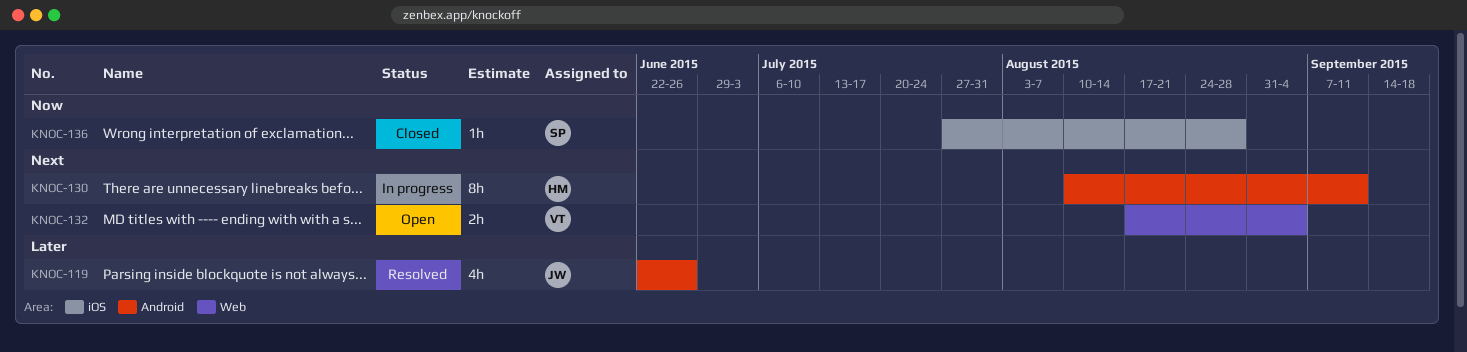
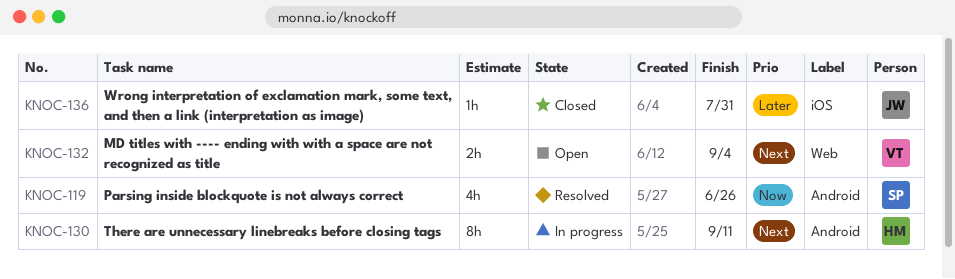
KNOC-119, owner: JW -> SP
KNOC-119, priority: Later -> Now
KNOC-136, owner: SP -> JW
KNOC-136, priority: Now -> Later
KNOC-136, due: Aug 28 -> Jul 31

